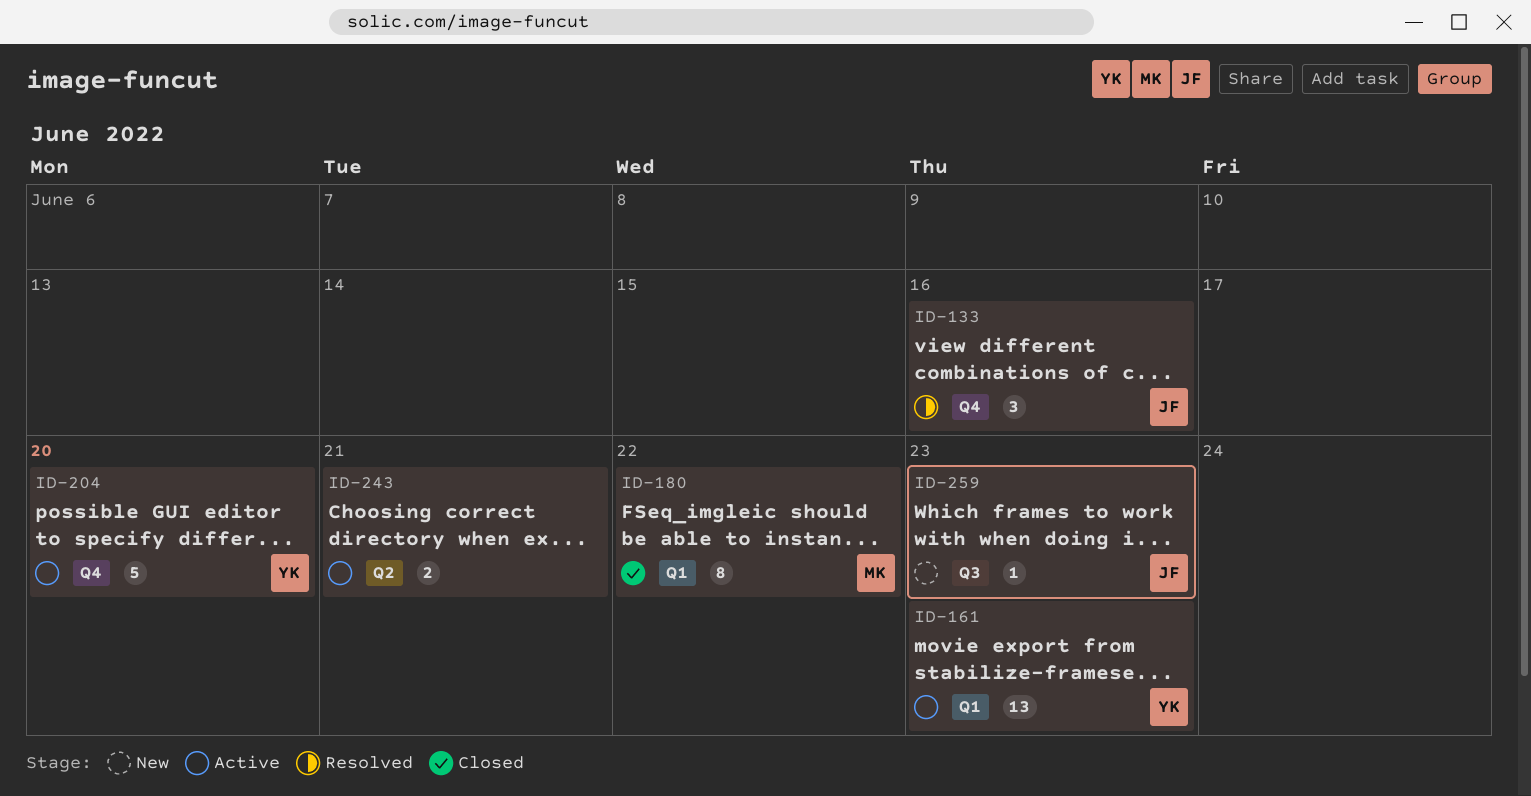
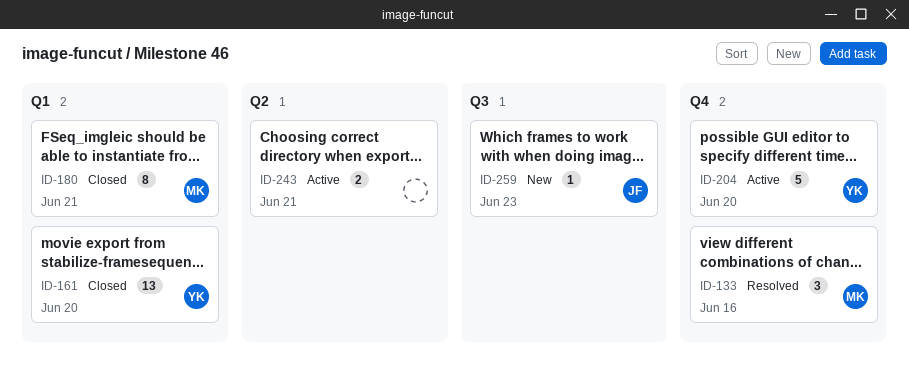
ID-133, owner: JF -> MK
ID-161, status: Active -> Closed
ID-161, due: Jun 23 -> Jun 20
ID-180, due: Jun 22 -> Jun 21

